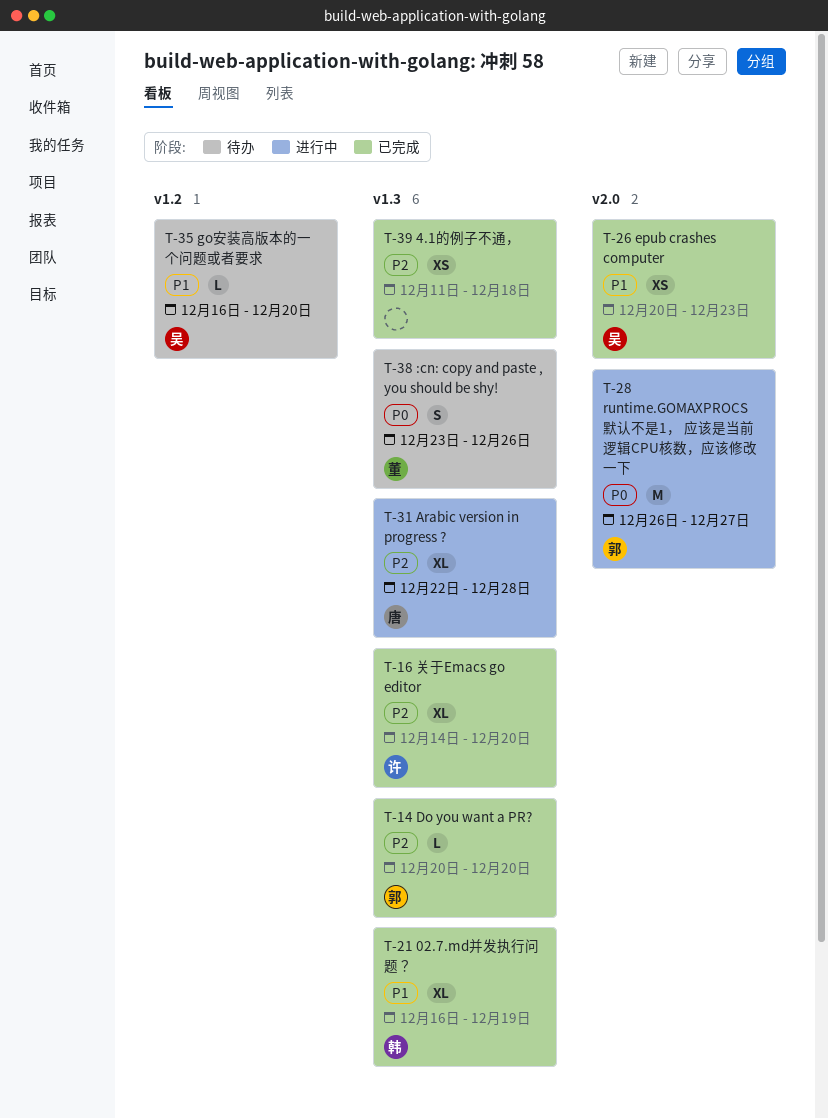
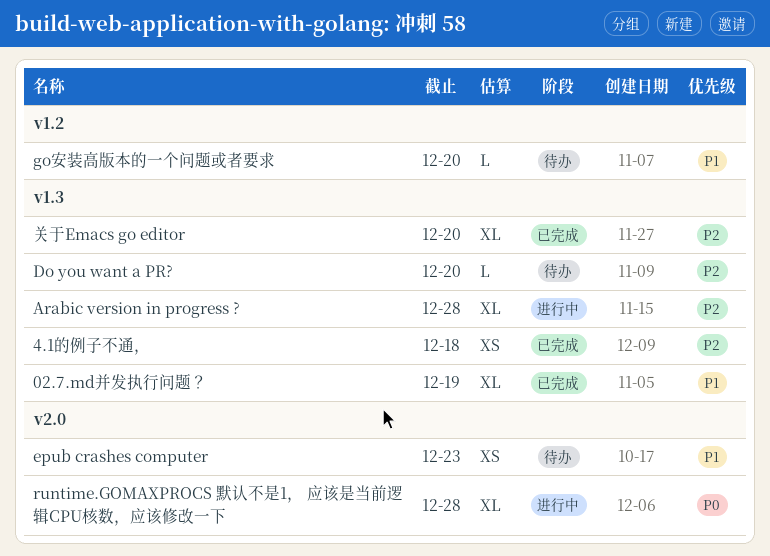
:cn: copy and paste , you should be shy!: present -> none
Do you want a PR?, status: 已完成 -> 待办
epub crashes computer, status: 已完成 -> 待办
runtime.GOMAXPROCS 默认不是1， 应该是当前逻辑CPU核数，应该修改一下, estimate: M -> XL
runtime.GOMAXPROCS 默认不是1， 应该是当前逻辑CPU核数，应该修改一下, due: Dec 27 -> Dec 28

